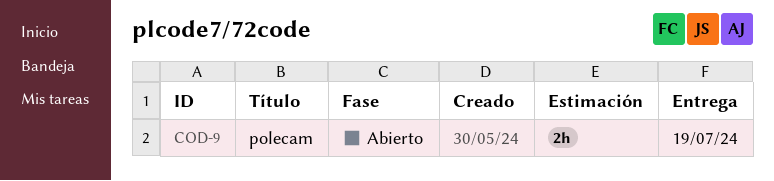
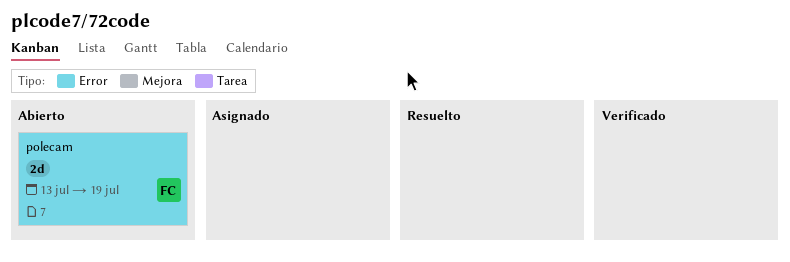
polecam, estimate: 2h -> 2d

